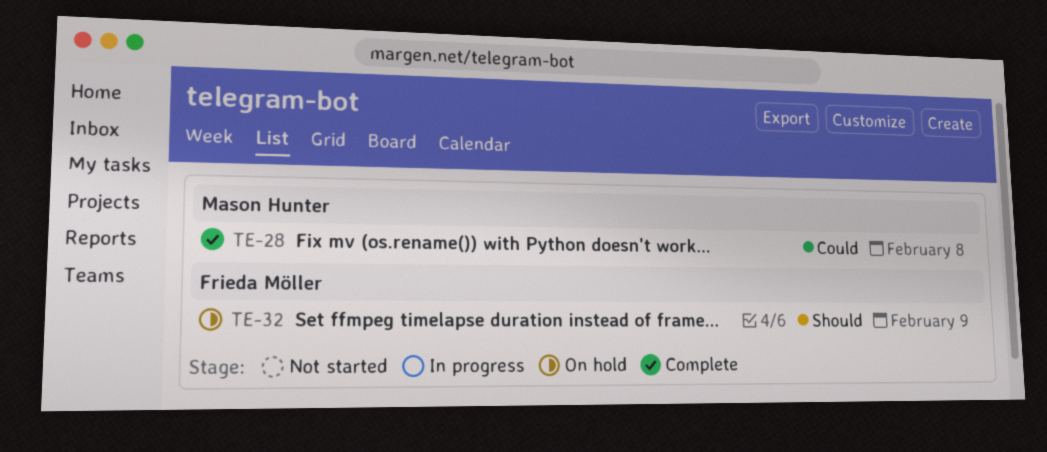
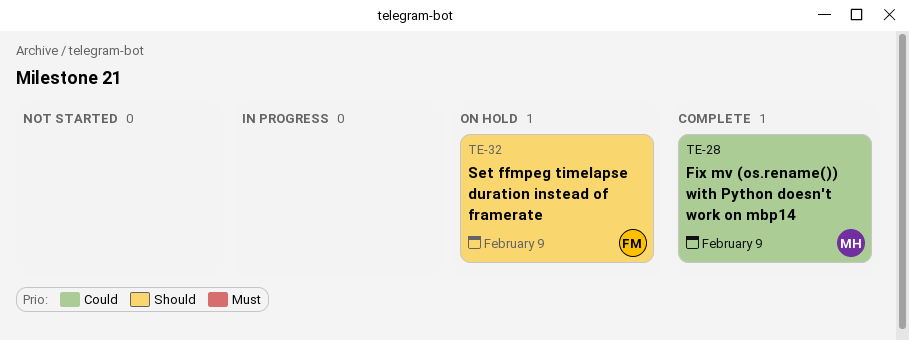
TE-28, due: Feb 8 -> Feb 9

